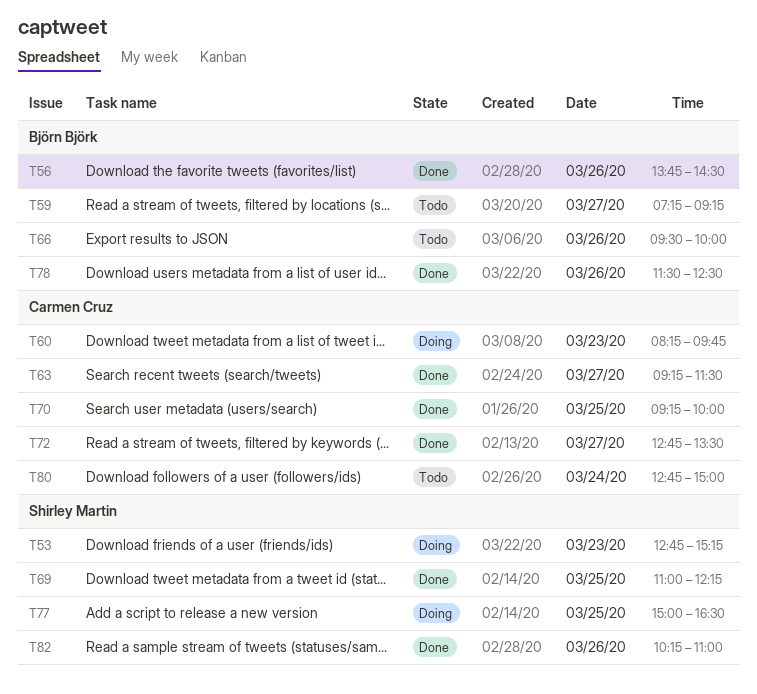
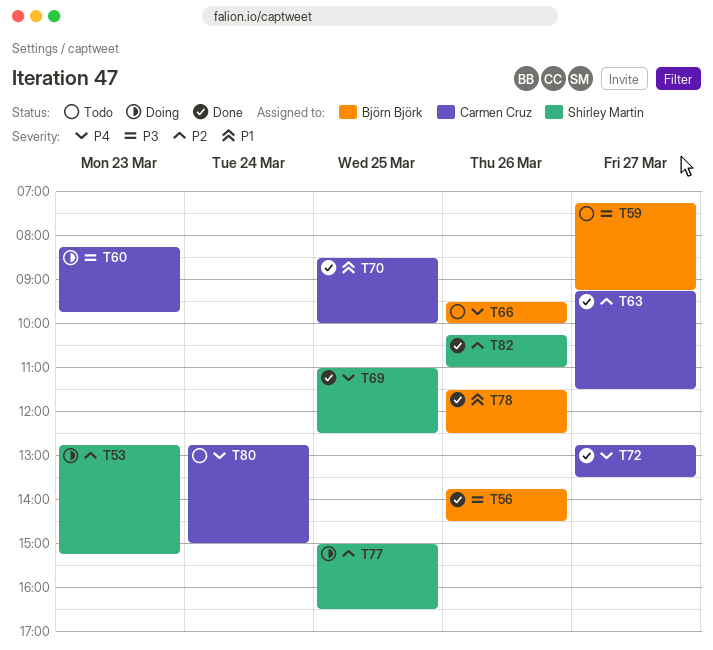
T69, ends: 12:15 -> 12:30
T70, begins: 09:15 -> 08:30

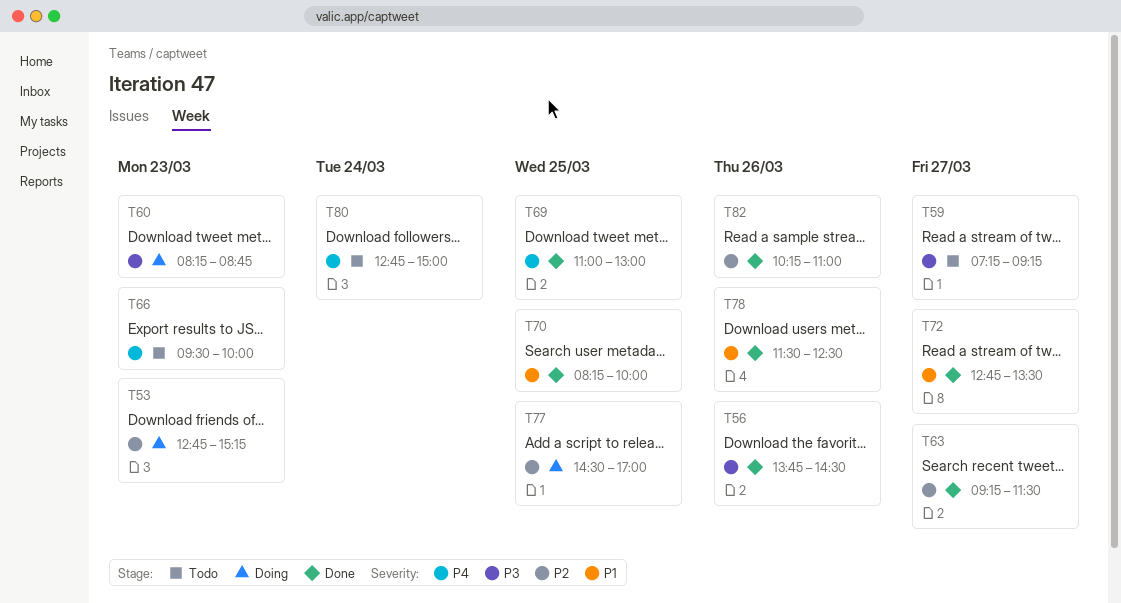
T60, ends: 09:45 -> 08:45
T66, day: Mar 26 -> Mar 23
T69, ends: 12:30 -> 13:00
T70, begins: 08:30 -> 08:15
T72, priority: P4 -> P1
T77, begins: 15:00 -> 14:30
T77, ends: 16:30 -> 17:00

